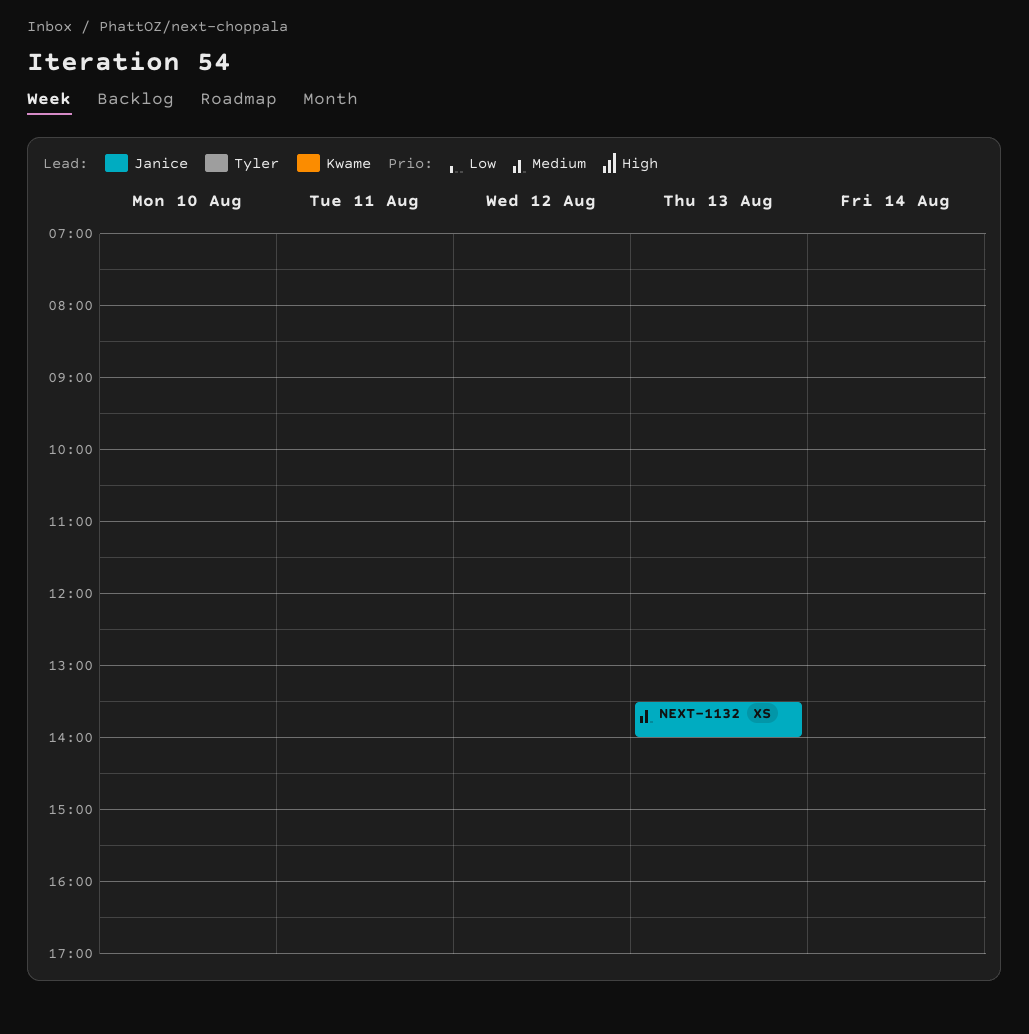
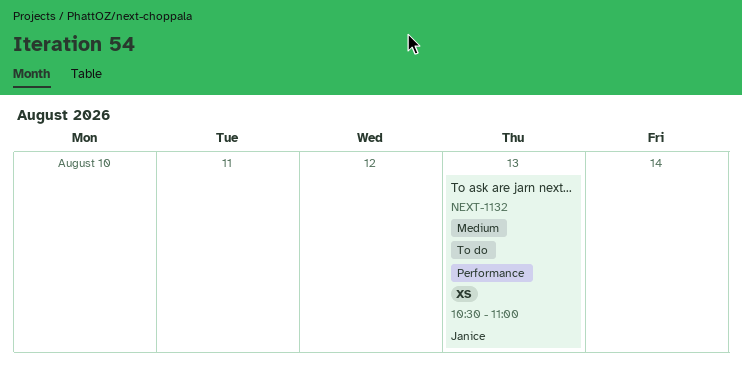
NEXT-1132, begins: 13:30 -> 10:30
NEXT-1132, ends: 14:00 -> 11:00

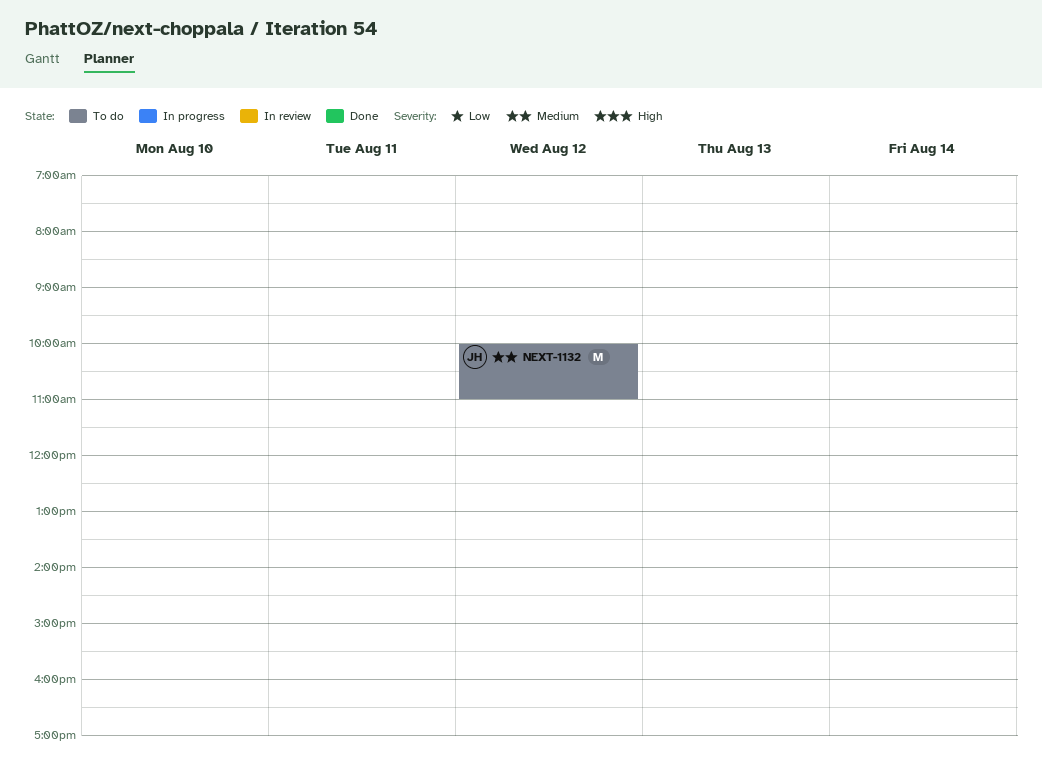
NEXT-1132, estimate: XS -> M
NEXT-1132, day: Aug 13 -> Aug 12
NEXT-1132, begins: 10:30 -> 10:00

